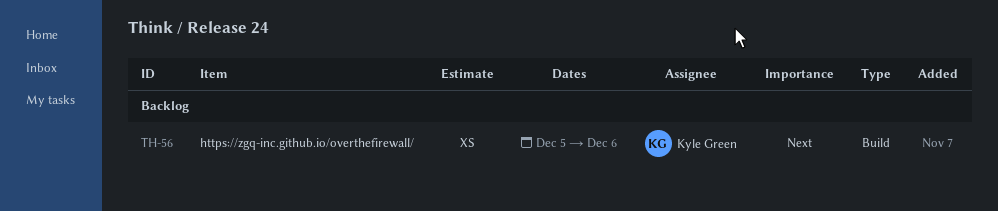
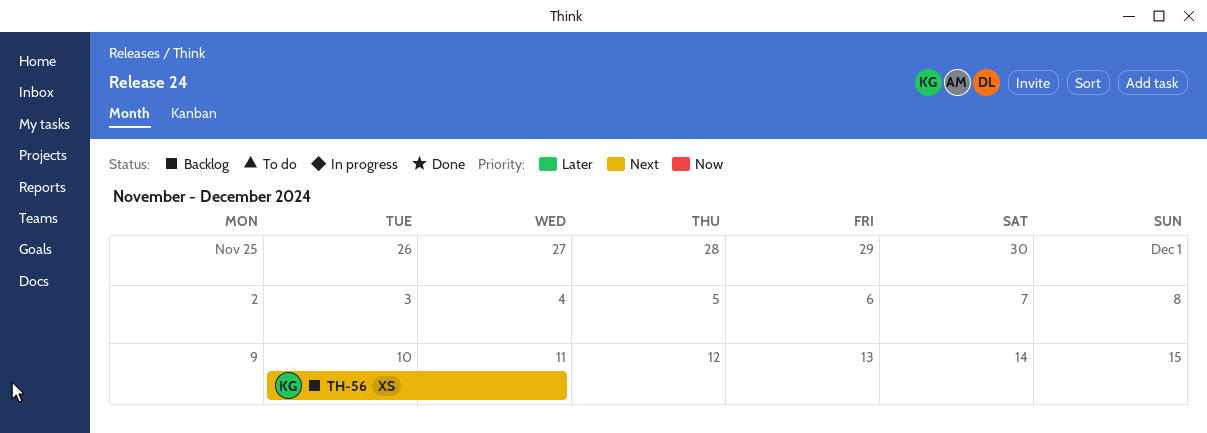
TH-56, start: Dec 5 -> Dec 10
TH-56, due: Dec 6 -> Dec 11

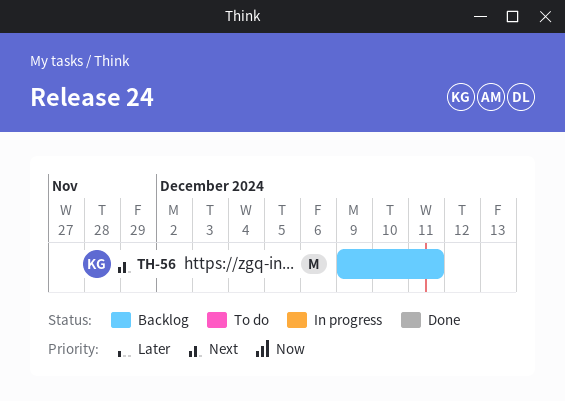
TH-56, estimate: XS -> M
TH-56, start: Dec 10 -> Dec 9

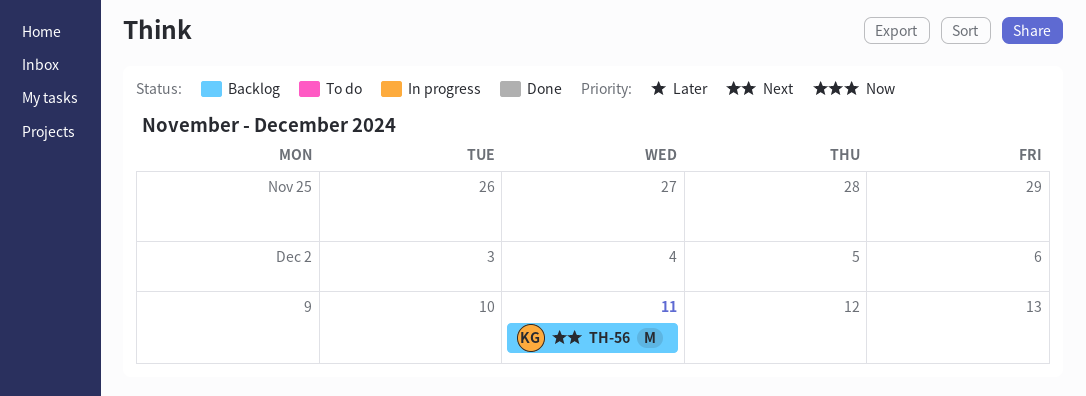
TH-56, start: Dec 9 -> Dec 11

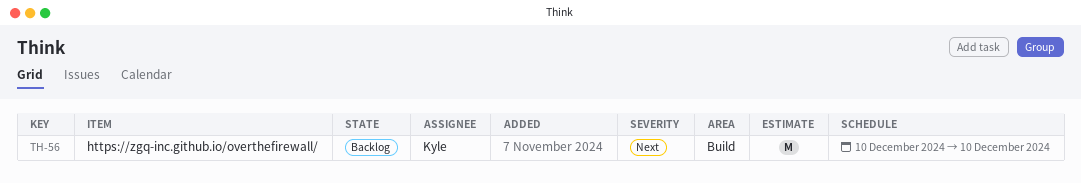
TH-56, start: Dec 11 -> Dec 10
TH-56, due: Dec 11 -> Dec 10

